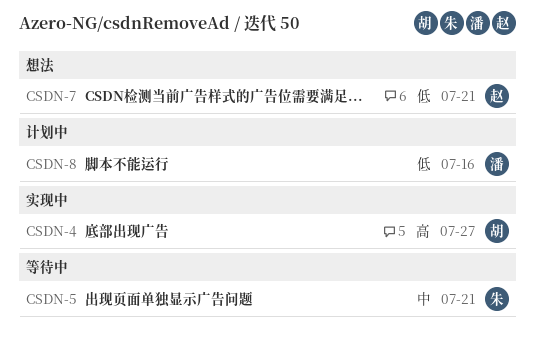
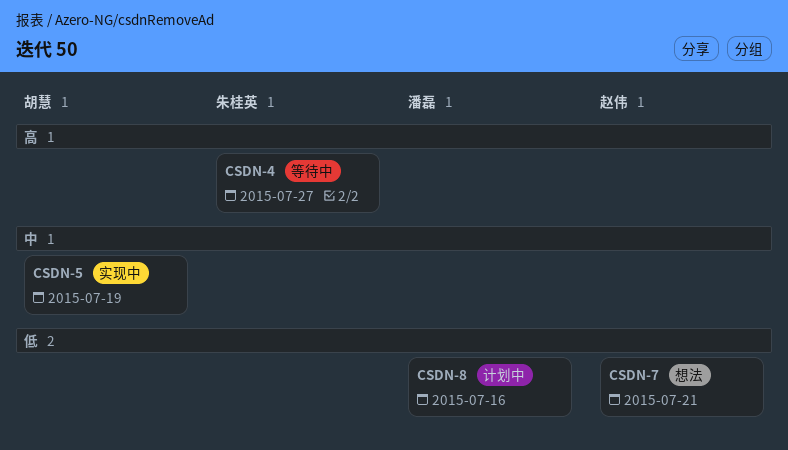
CSDN-4, status: 实现中 -> 等待中
CSDN-4, owner: 胡慧 -> 朱桂英
CSDN-5, status: 等待中 -> 实现中
CSDN-5, owner: 朱桂英 -> 胡慧
CSDN-5, due: Jul 21 -> Jul 19

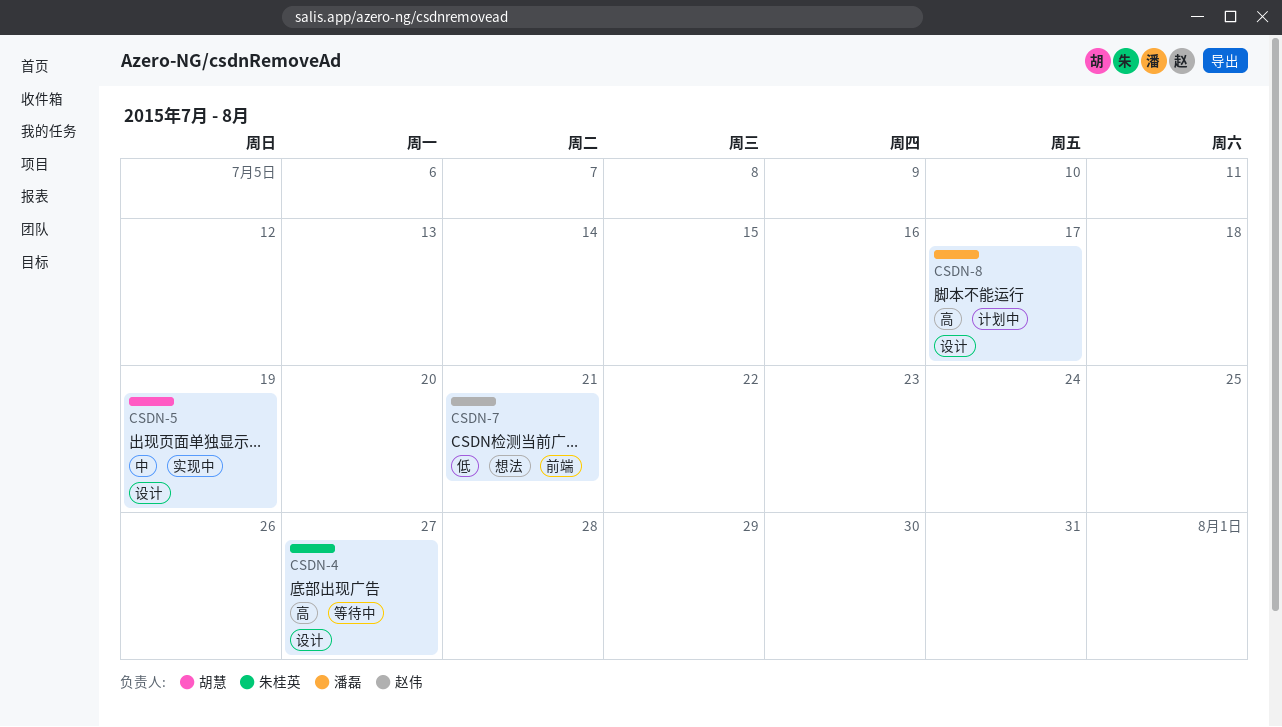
CSDN-8, priority: 低 -> 高
CSDN-8, due: Jul 16 -> Jul 17

